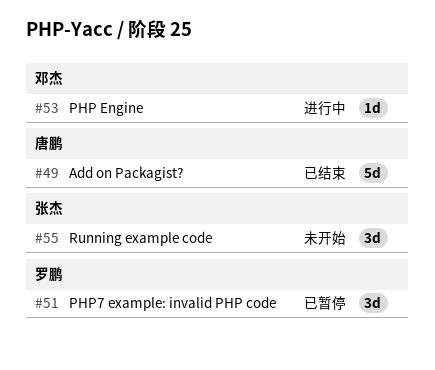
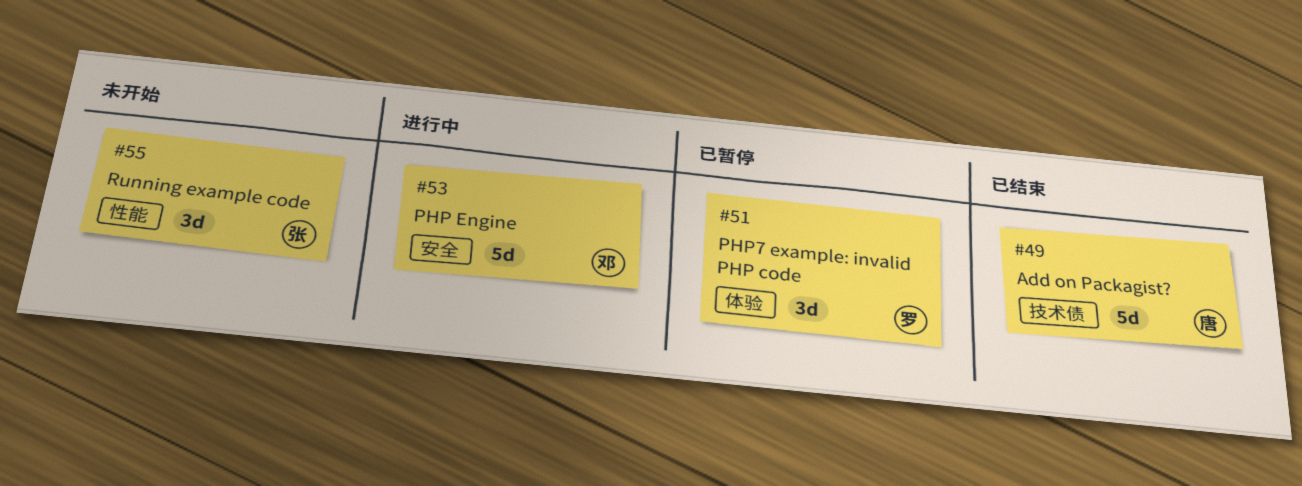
#53, estimate: 1d -> 5d

